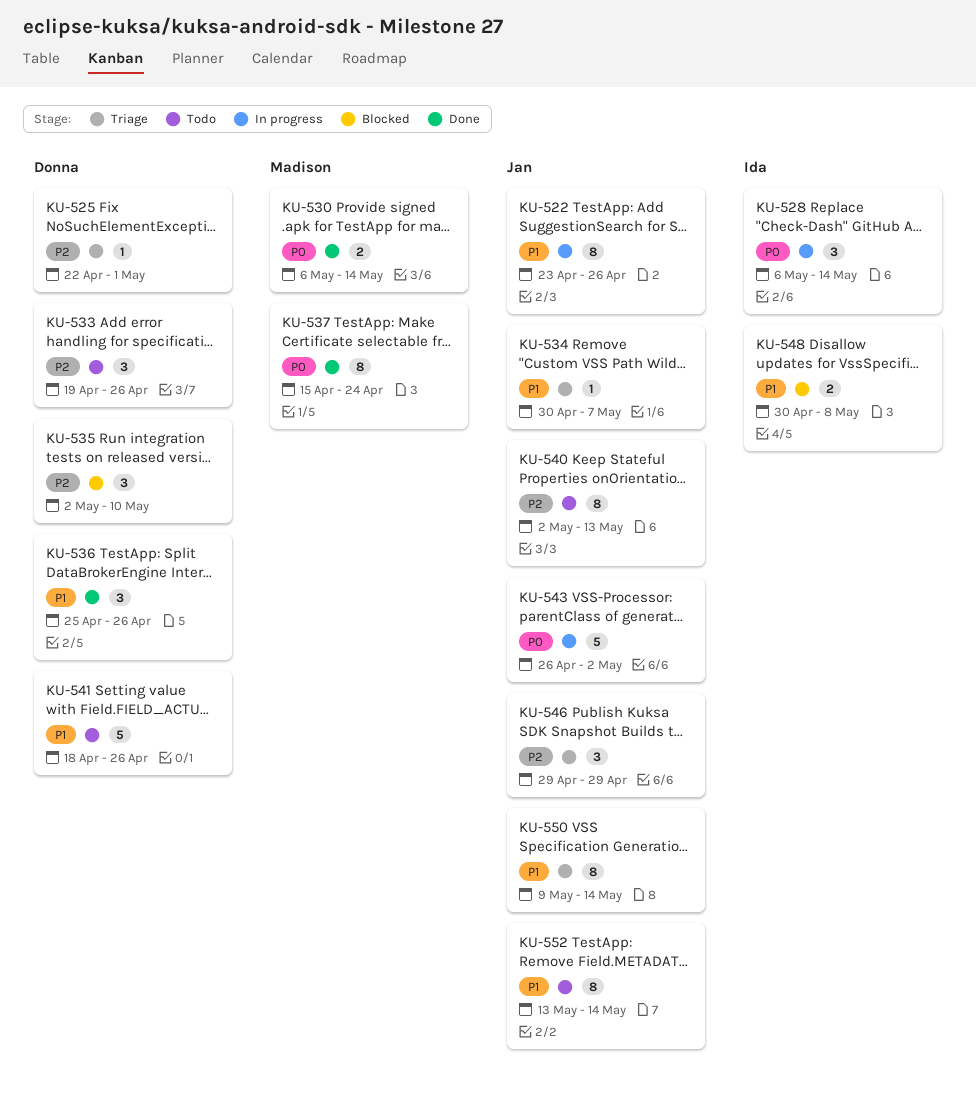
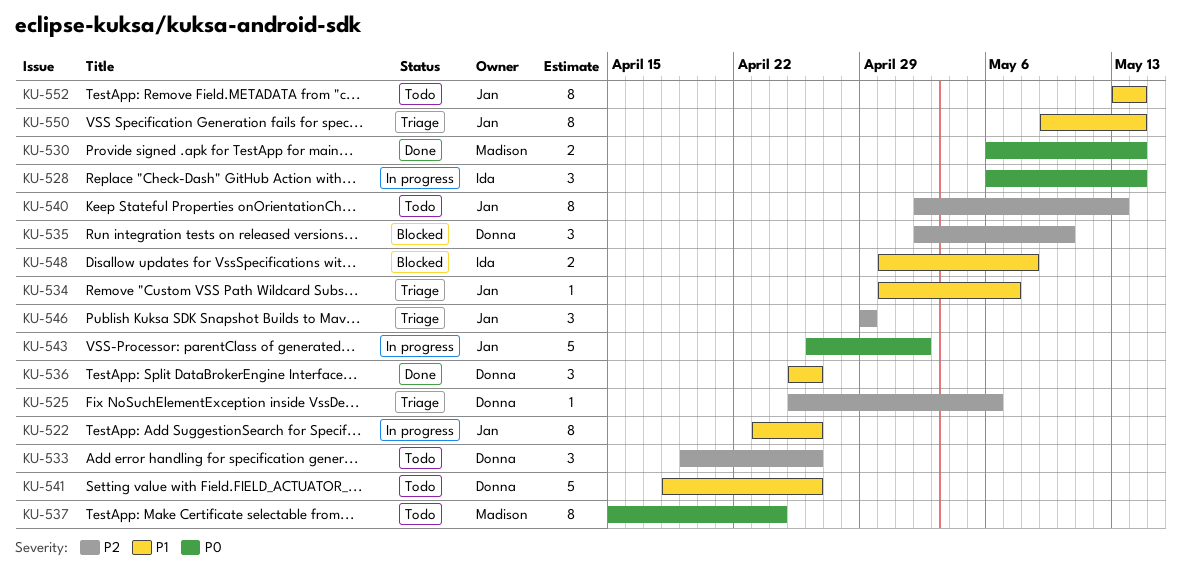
KU-525, start: Apr 22 -> Apr 25
KU-525, due: May 1 -> May 6
KU-537, status: Done -> Todo

